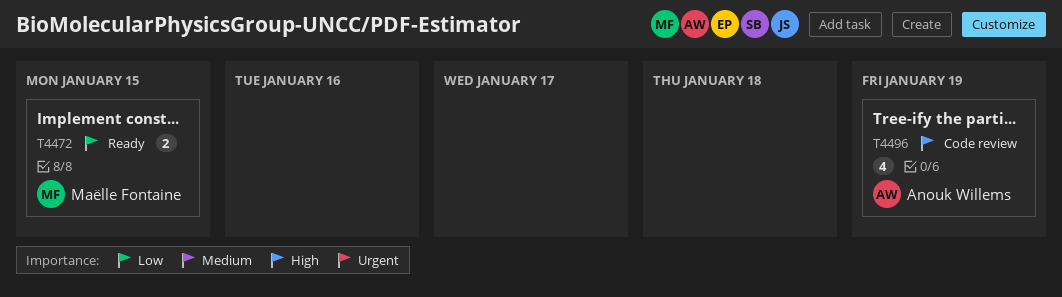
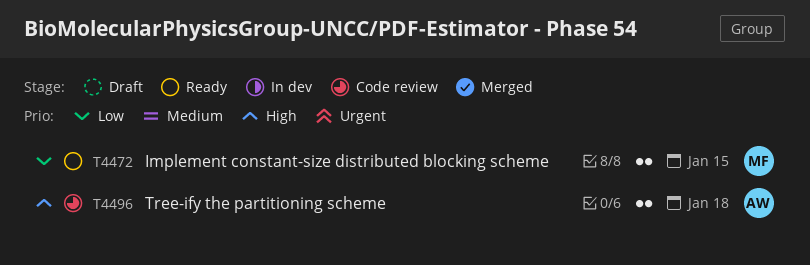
T4496, estimate: 4 -> 2
T4496, due: Jan 19 -> Jan 18

